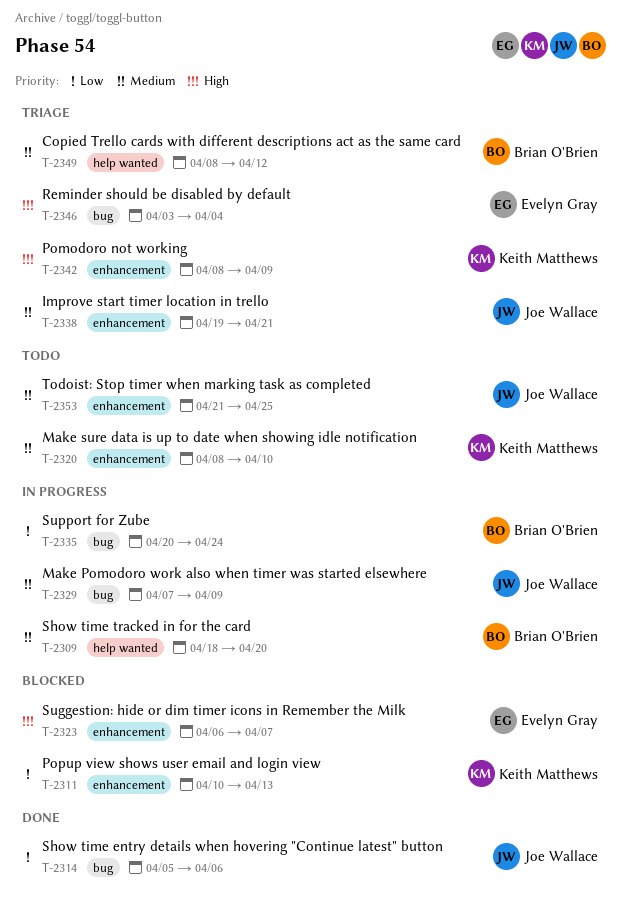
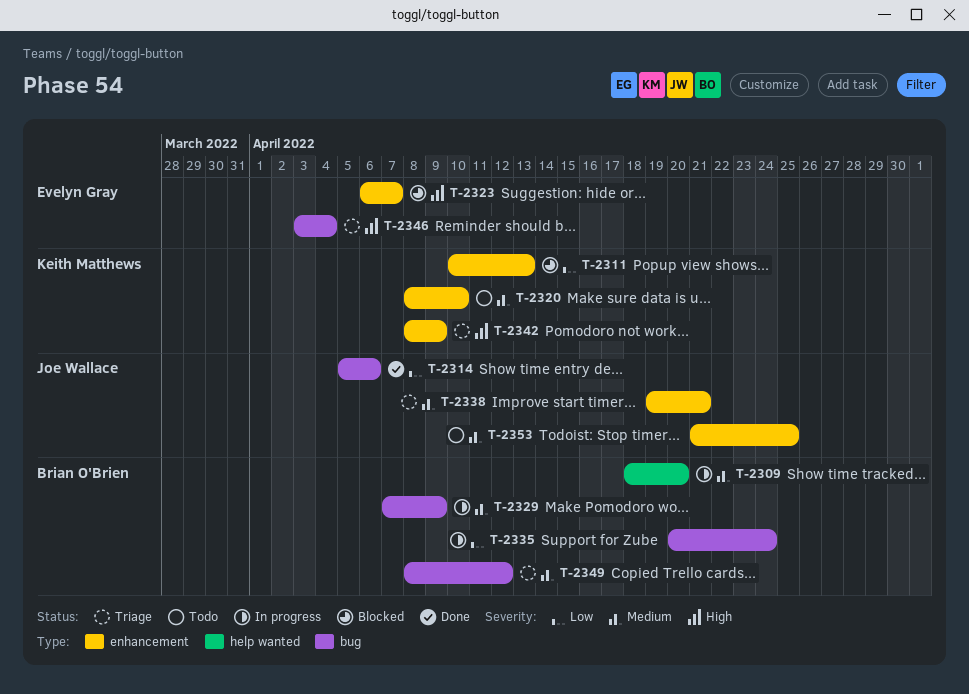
T-2329, owner: Joe Wallace -> Brian O'Brien
T-2349, label: help wanted -> bug

